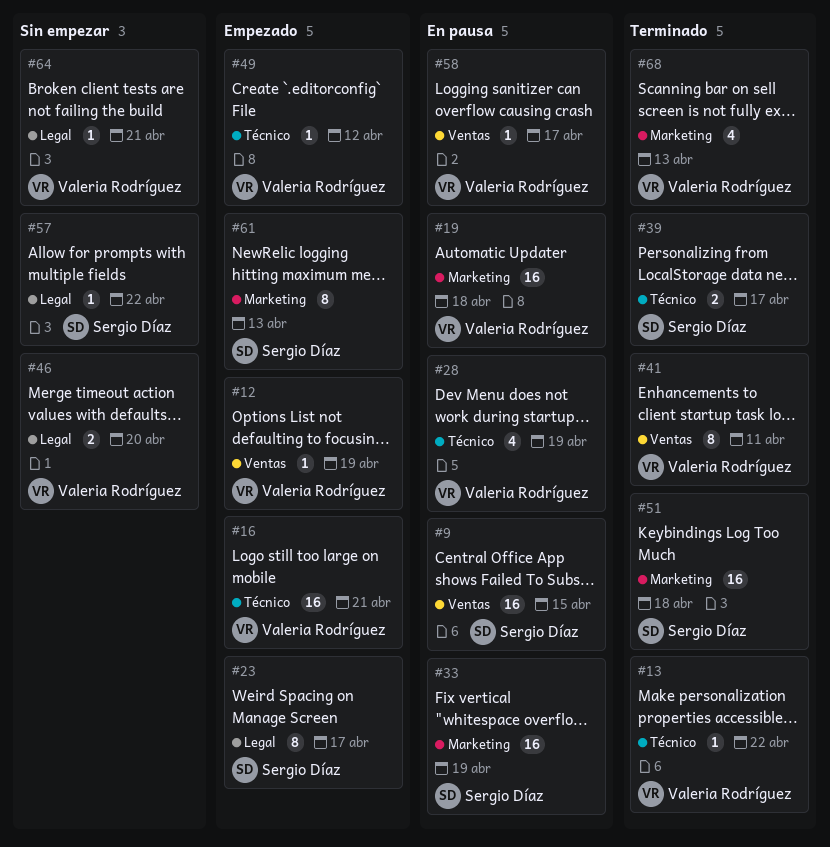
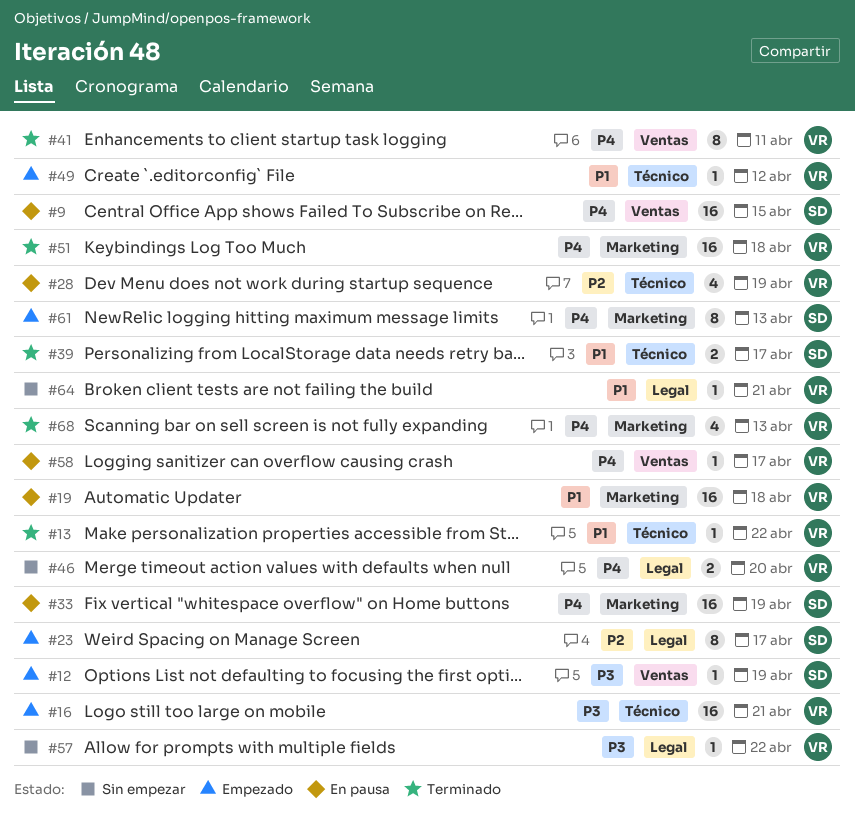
#12, owner: Valeria Rodríguez -> Sergio Díaz
#51, owner: Sergio Díaz -> Valeria Rodríguez
#57, owner: Sergio Díaz -> Valeria Rodríguez

